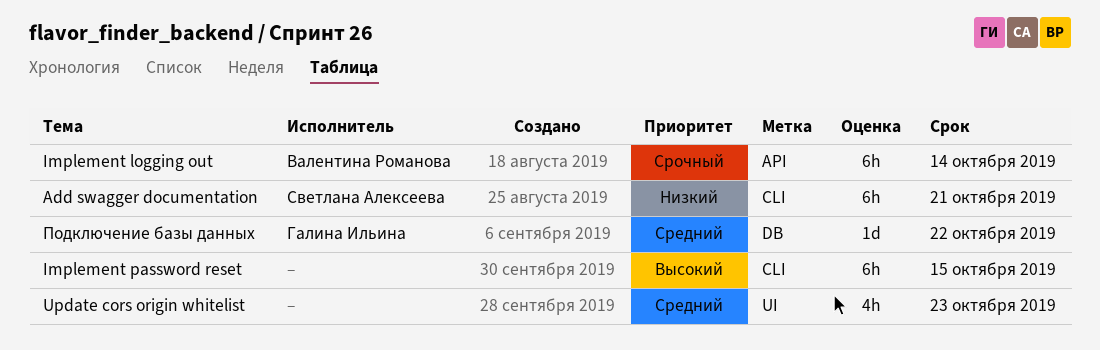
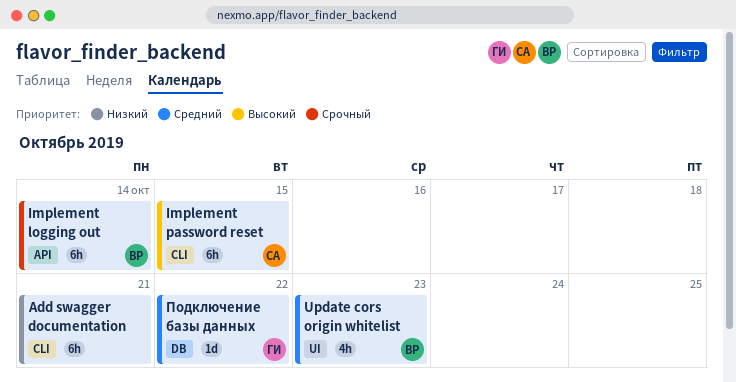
Add swagger documentation, owner: Светлана Алексеева -> none
Implement password reset, owner: none -> Светлана Алексеева
Update cors origin whitelist, owner: none -> Валентина Романова

